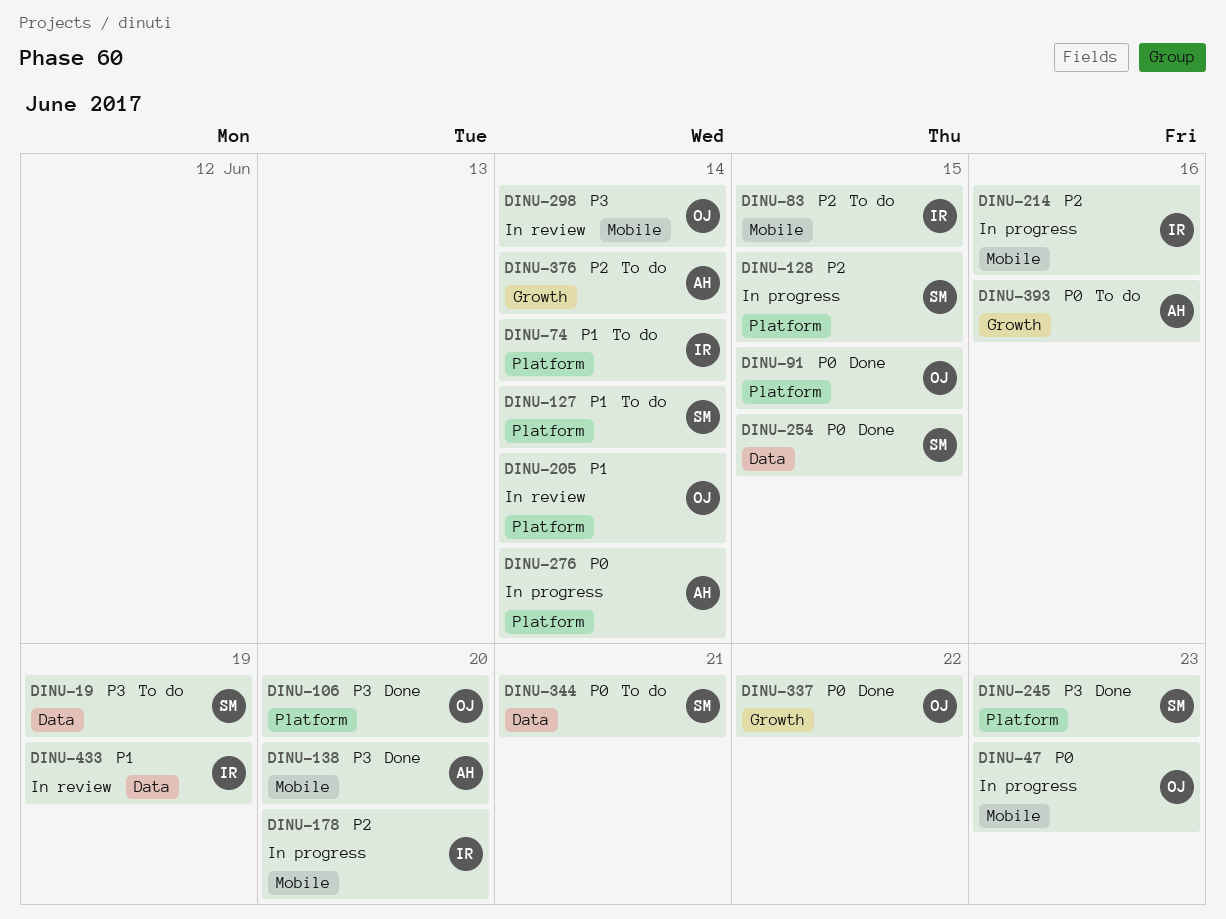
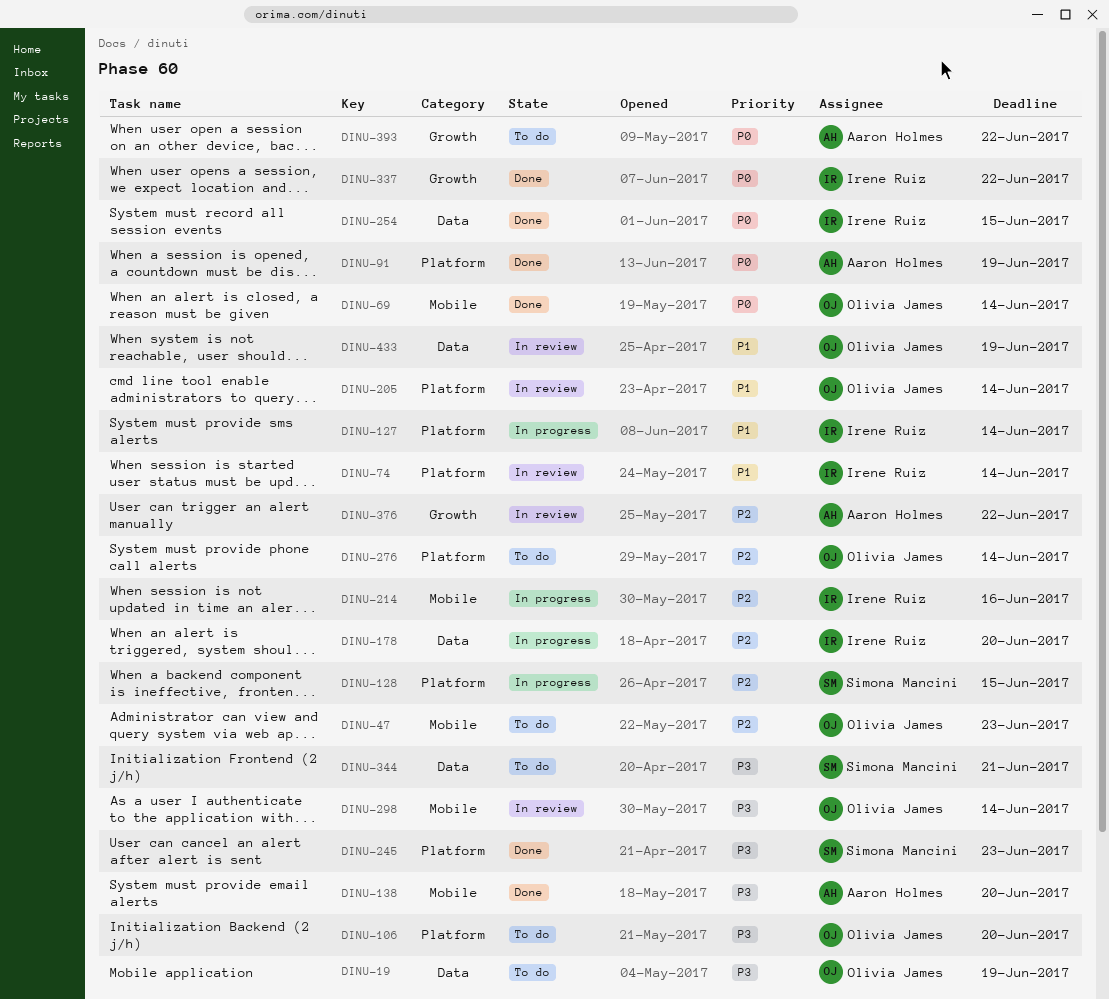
DINU-19, owner: Simona Mancini -> Olivia James
DINU-47, status: In progress -> To do
DINU-47, priority: P0 -> P2
DINU-69: none -> present
DINU-74, status: To do -> In review
DINU-83: present -> none
DINU-91, owner: Olivia James -> Aaron Holmes
DINU-91, due: Jun 15 -> Jun 19
DINU-106, status: Done -> To do
DINU-127, status: To do -> In progress
DINU-127, owner: Simona Mancini -> Irene Ruiz
DINU-178, label: Mobile -> Data
DINU-254, owner: Simona Mancini -> Irene Ruiz
DINU-276, status: In progress -> To do
DINU-276, owner: Aaron Holmes -> Olivia James
DINU-276, priority: P0 -> P2
DINU-337, owner: Olivia James -> Irene Ruiz
DINU-344, priority: P0 -> P3
DINU-376, status: To do -> In review
DINU-376, due: Jun 14 -> Jun 22
DINU-393, due: Jun 16 -> Jun 22
DINU-433, owner: Irene Ruiz -> Olivia James

